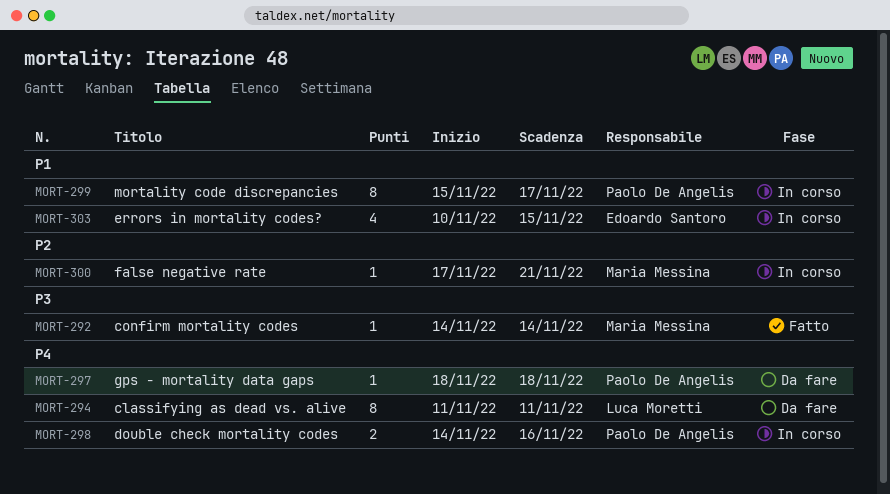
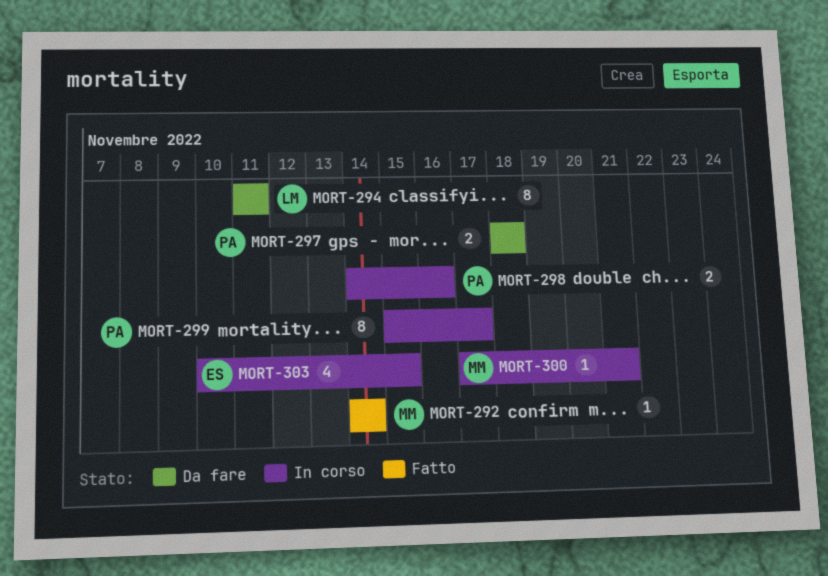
MORT-297, estimate: 1 -> 2

